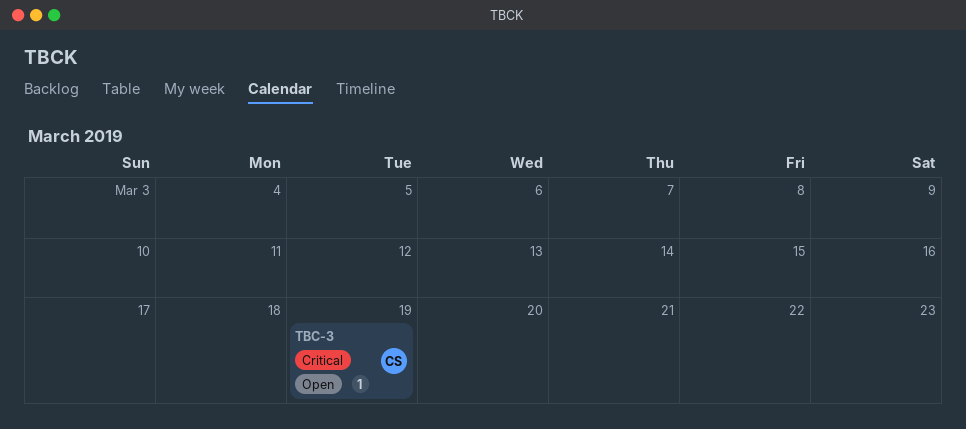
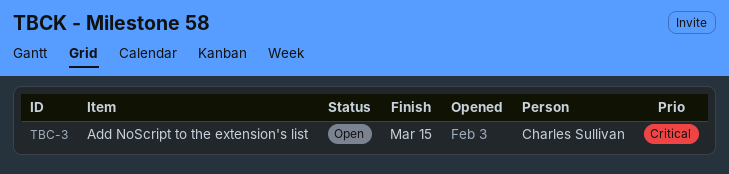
TBC-3, due: Mar 19 -> Mar 15

